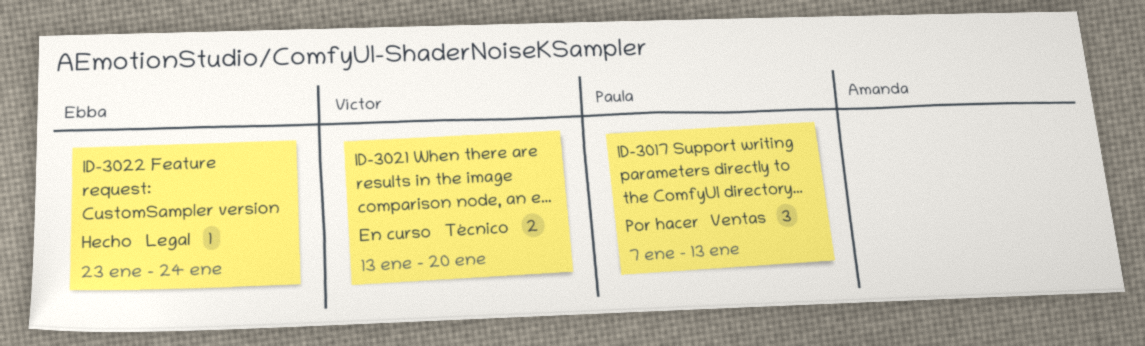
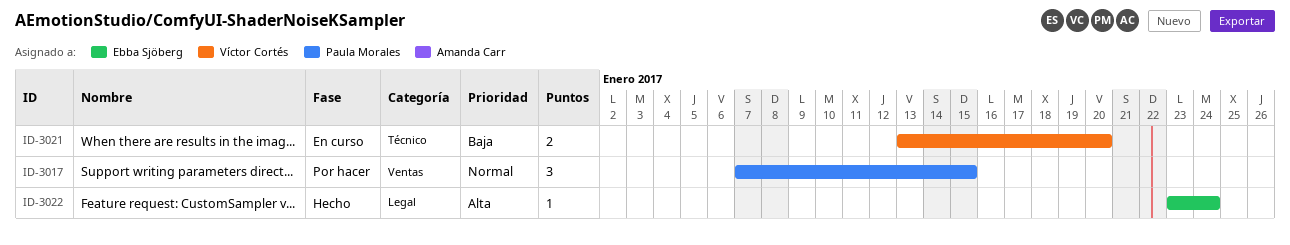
ID-3017, due: Jan 13 -> Jan 15

